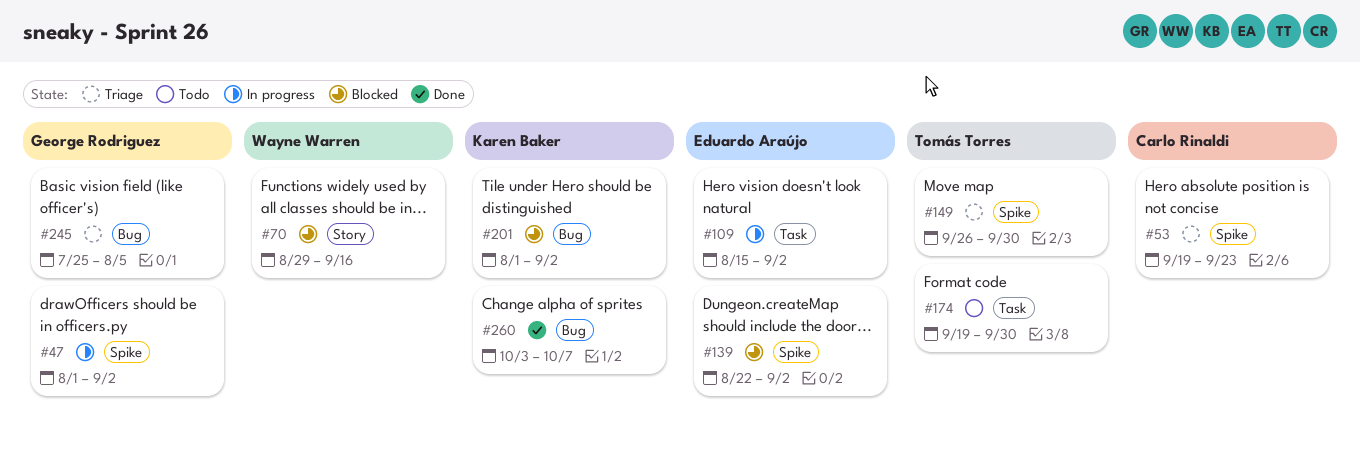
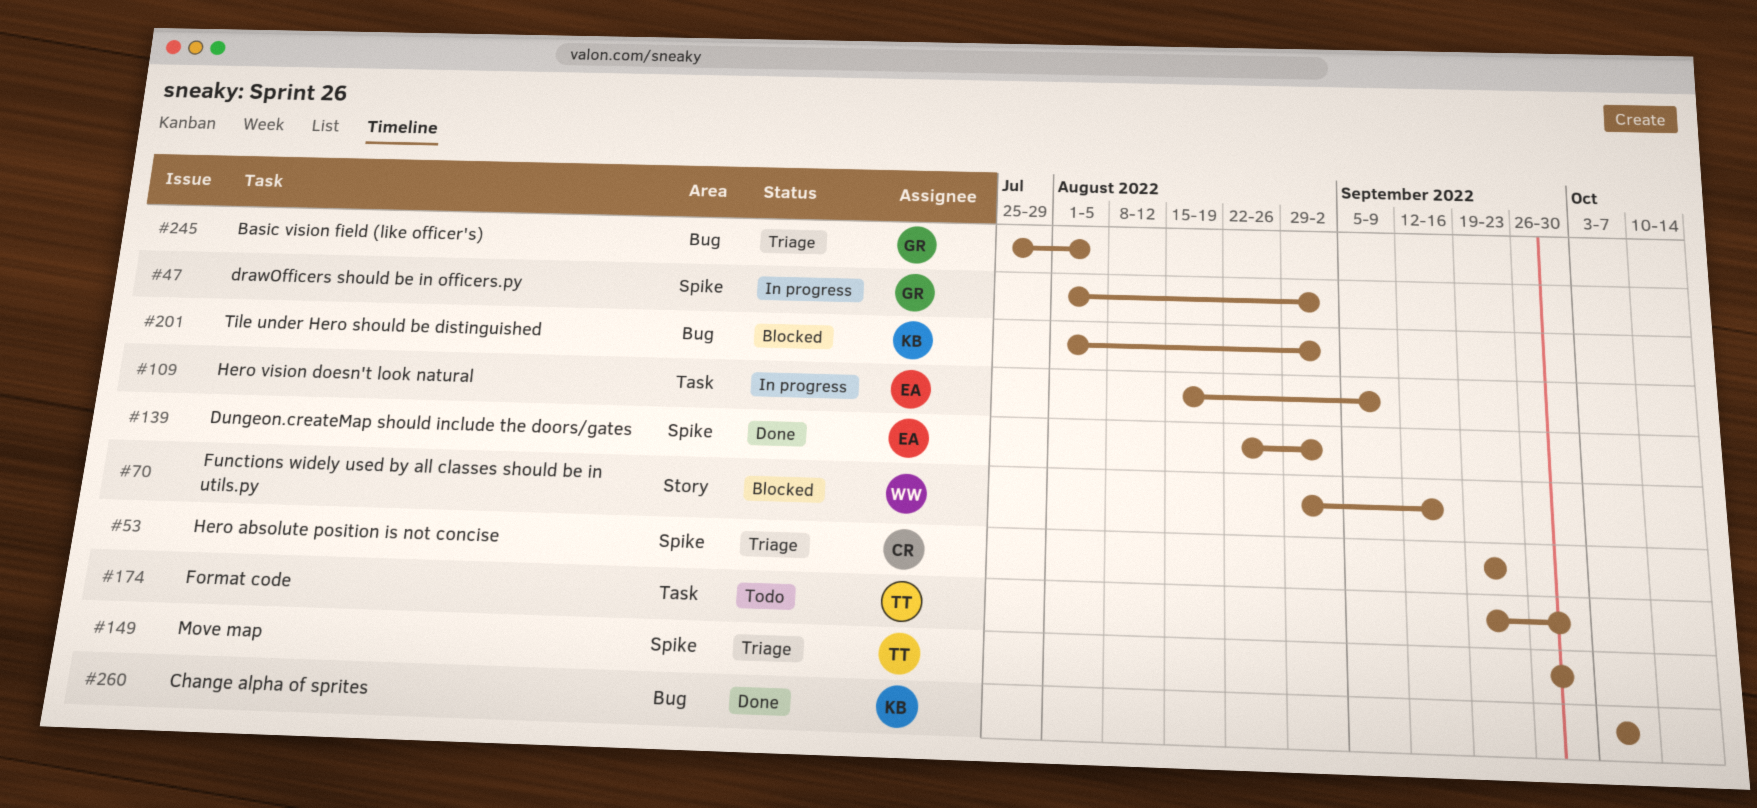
#109, due: Sep 2 -> Sep 9
#139, status: Blocked -> Done

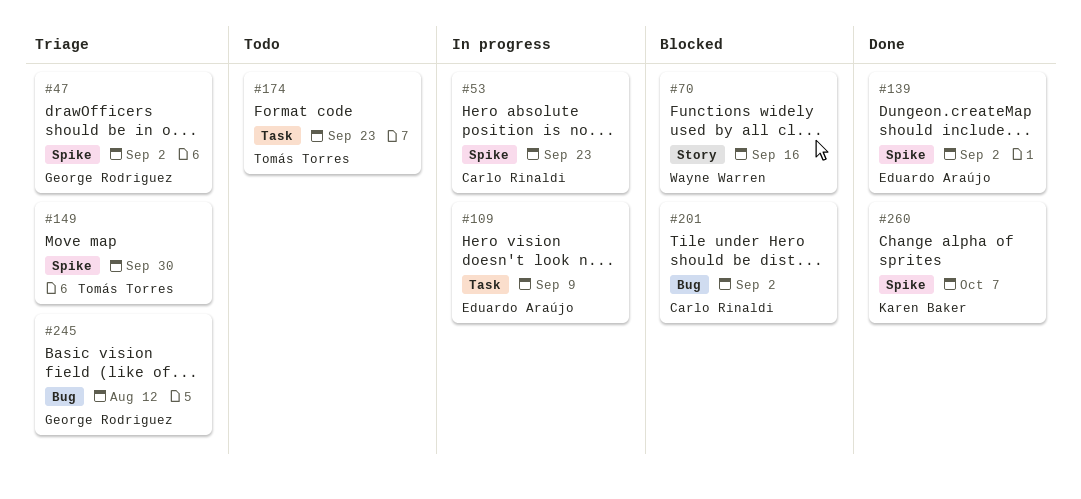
#47, status: In progress -> Triage
#53, status: Triage -> In progress
#174, due: Sep 30 -> Sep 23
#201, owner: Karen Baker -> Carlo Rinaldi
#245, due: Aug 5 -> Aug 12
#260, label: Bug -> Spike

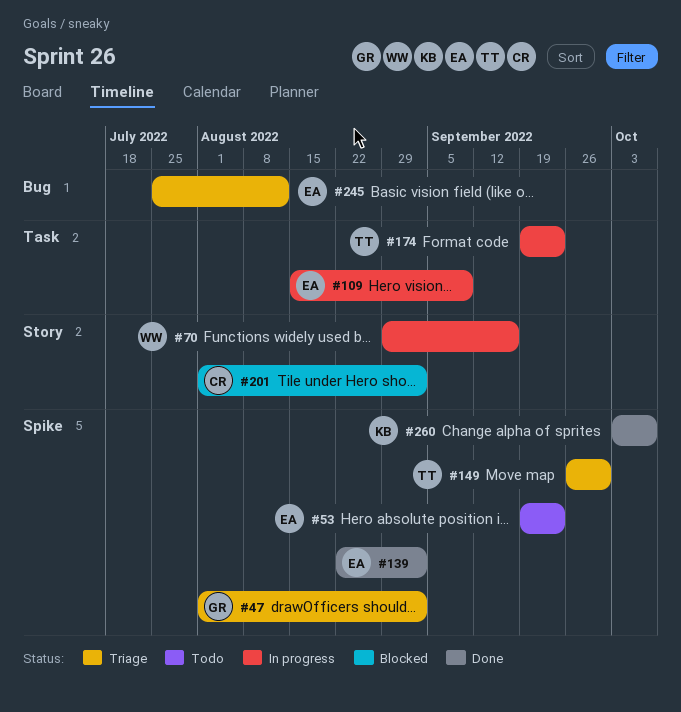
#53, status: In progress -> Todo
#53, owner: Carlo Rinaldi -> Eduardo Araújo
#70, status: Blocked -> In progress
#174, status: Todo -> In progress
#201, label: Bug -> Story
#245, owner: George Rodriguez -> Eduardo Araújo

